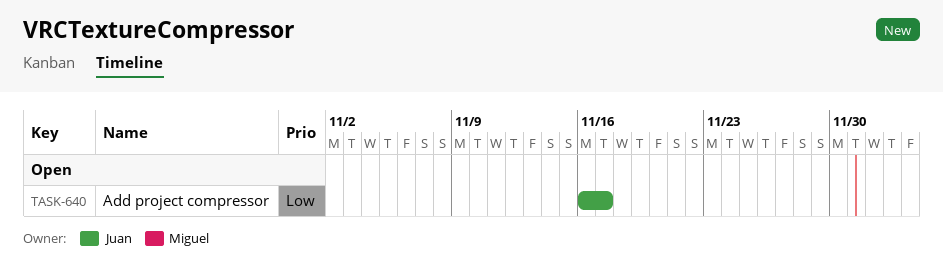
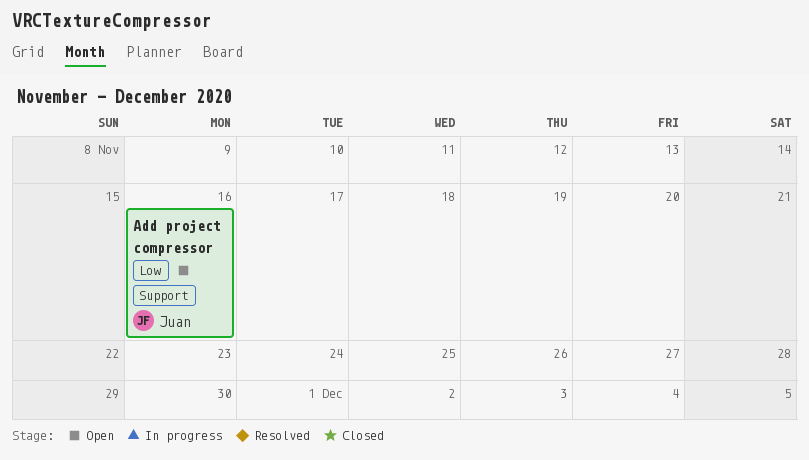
Add project compressor, due: Nov 17 -> Nov 16

